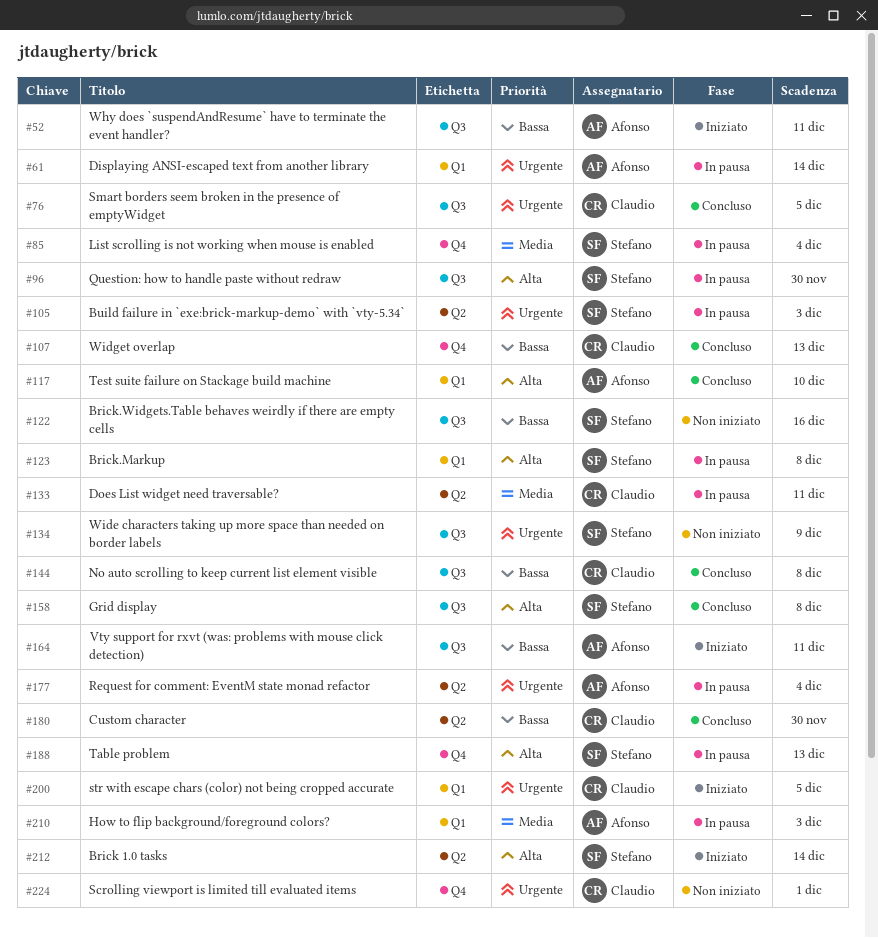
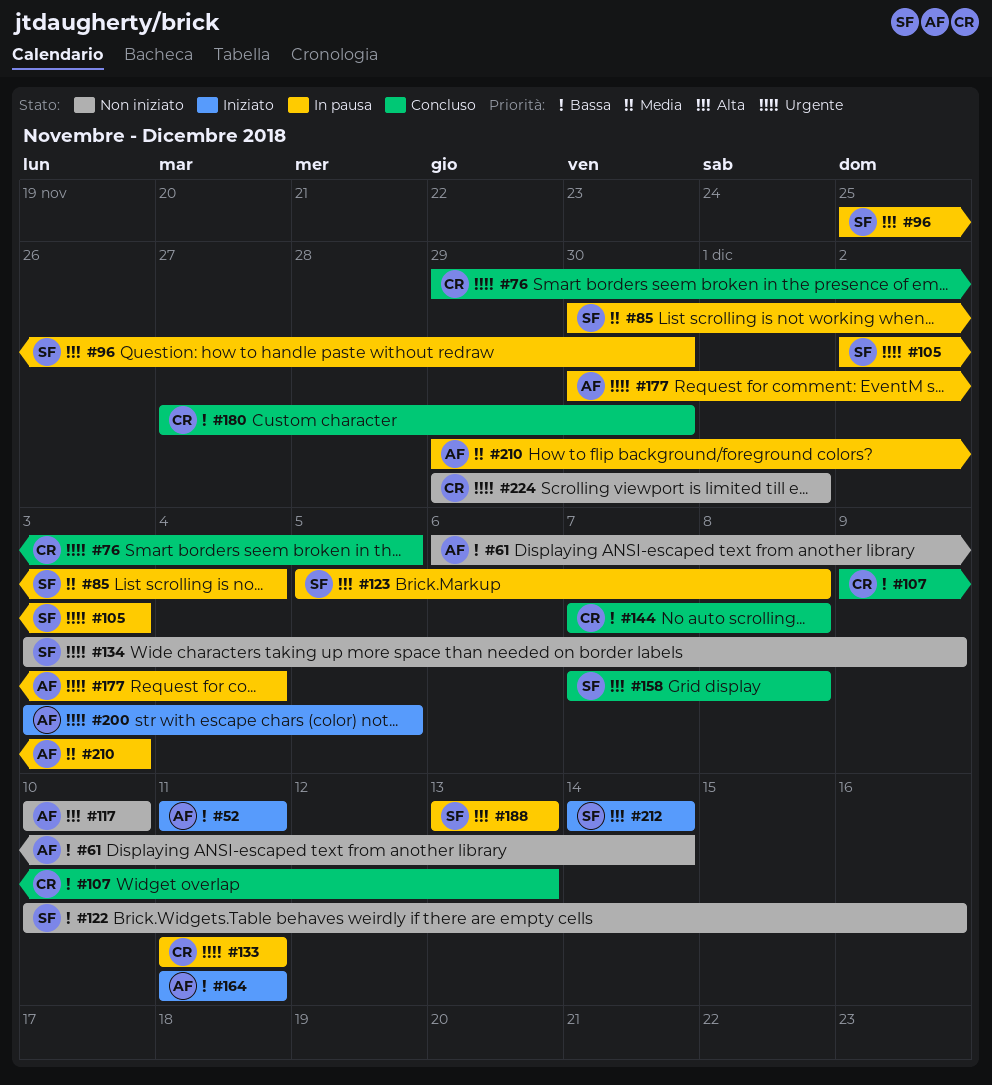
#61, status: In pausa -> Non iniziato
#61, priority: Urgente -> Bassa
#117, status: Concluso -> Non iniziato
#133, priority: Media -> Urgente
#200, owner: Claudio -> Afonso

